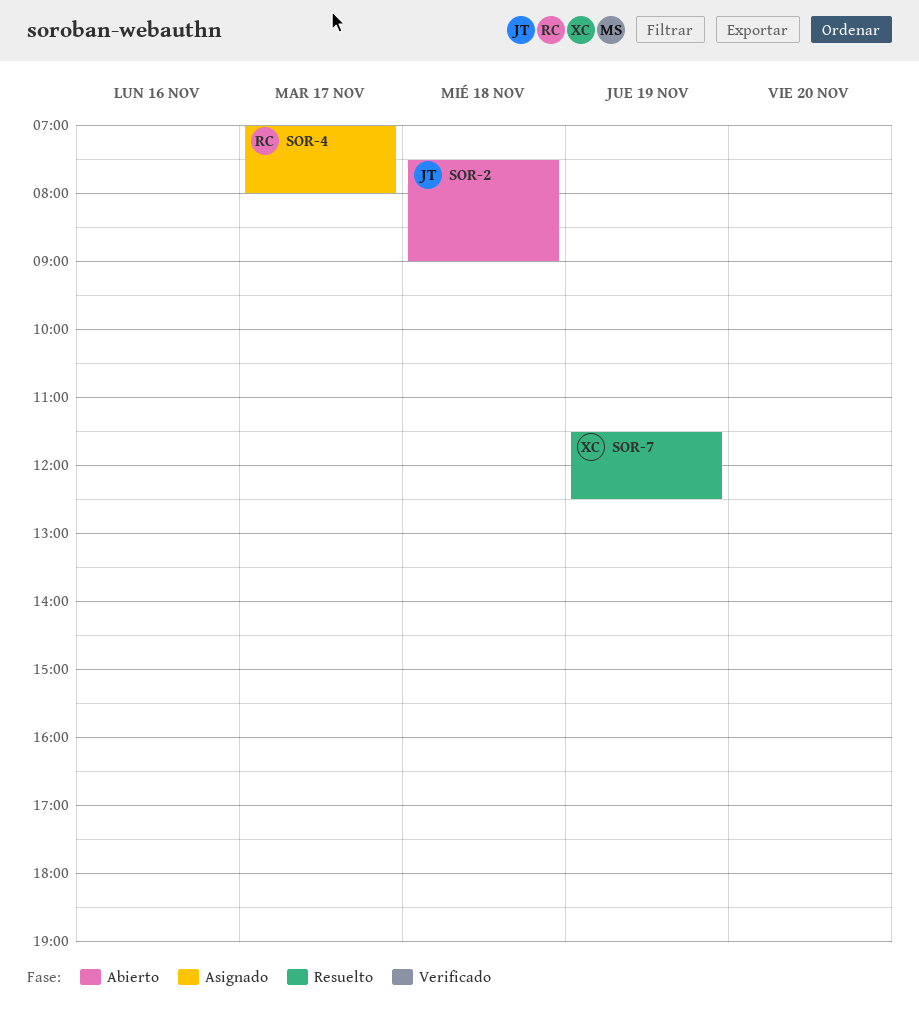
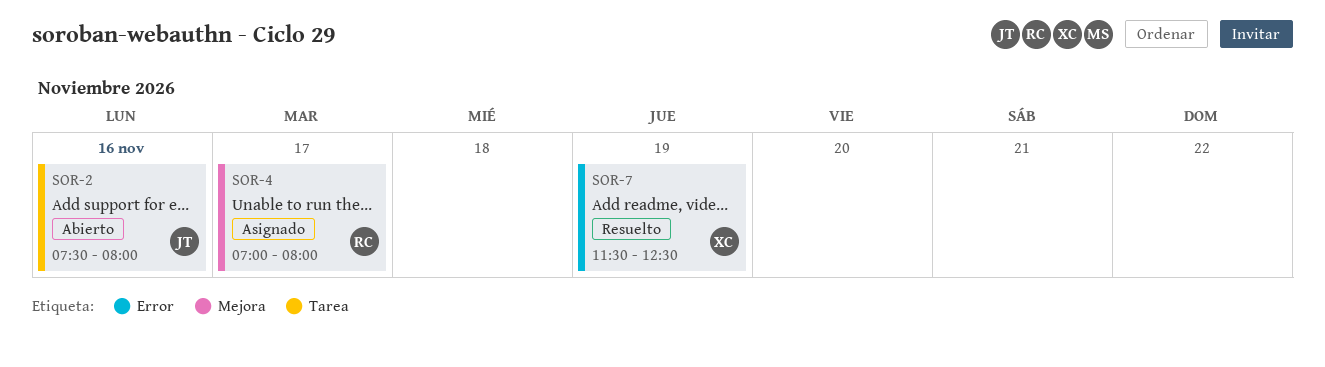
SOR-2, day: Nov 18 -> Nov 16
SOR-2, ends: 09:00 -> 08:00

